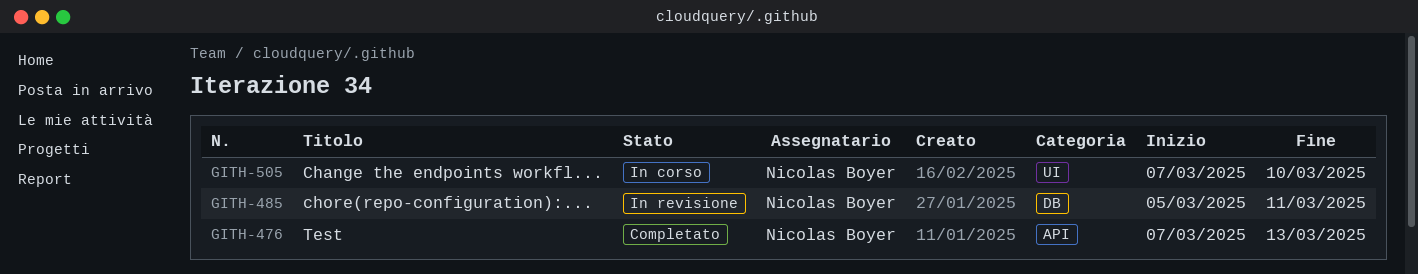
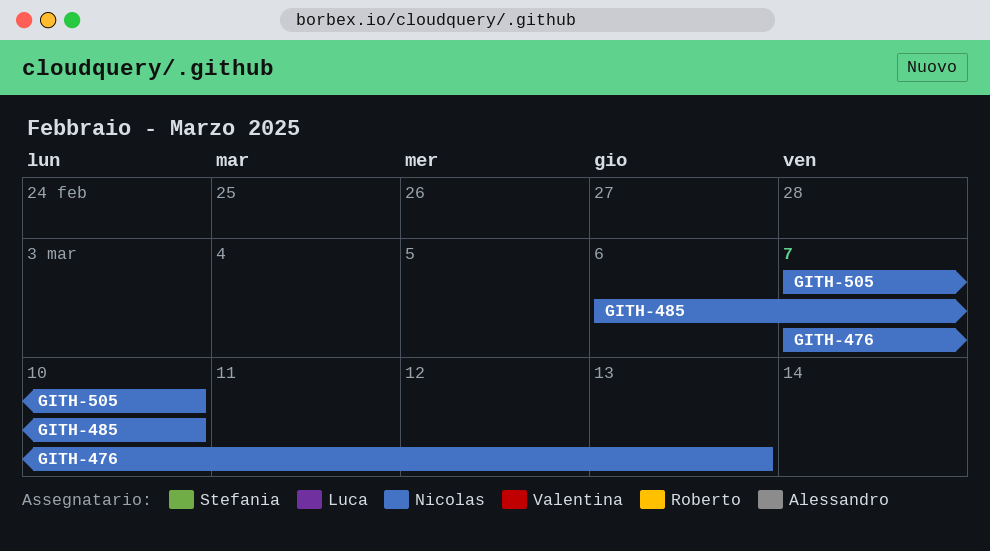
GITH-485, start: Mar 5 -> Mar 6
GITH-485, due: Mar 11 -> Mar 10

